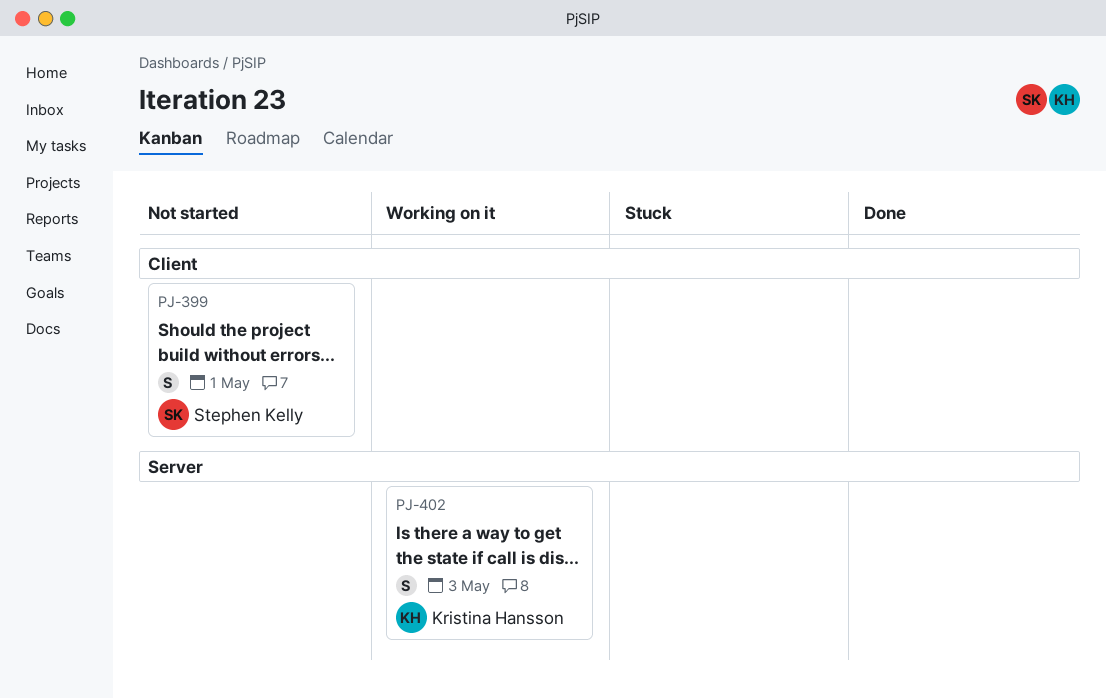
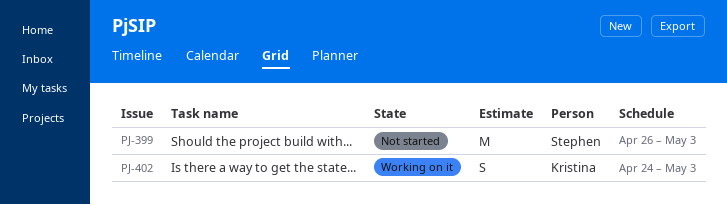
PJ-399, estimate: S -> M
PJ-399, due: May 1 -> May 3

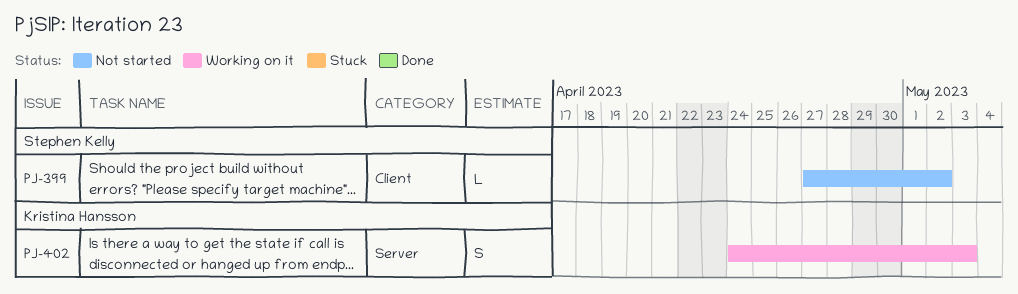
PJ-399, estimate: M -> L
PJ-399, start: Apr 26 -> Apr 27
PJ-399, due: May 3 -> May 2

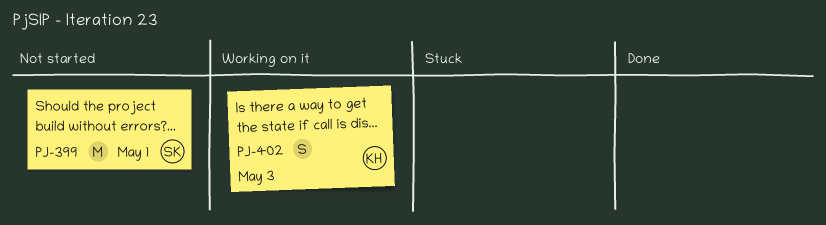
PJ-399, estimate: L -> M
PJ-399, due: May 2 -> May 1

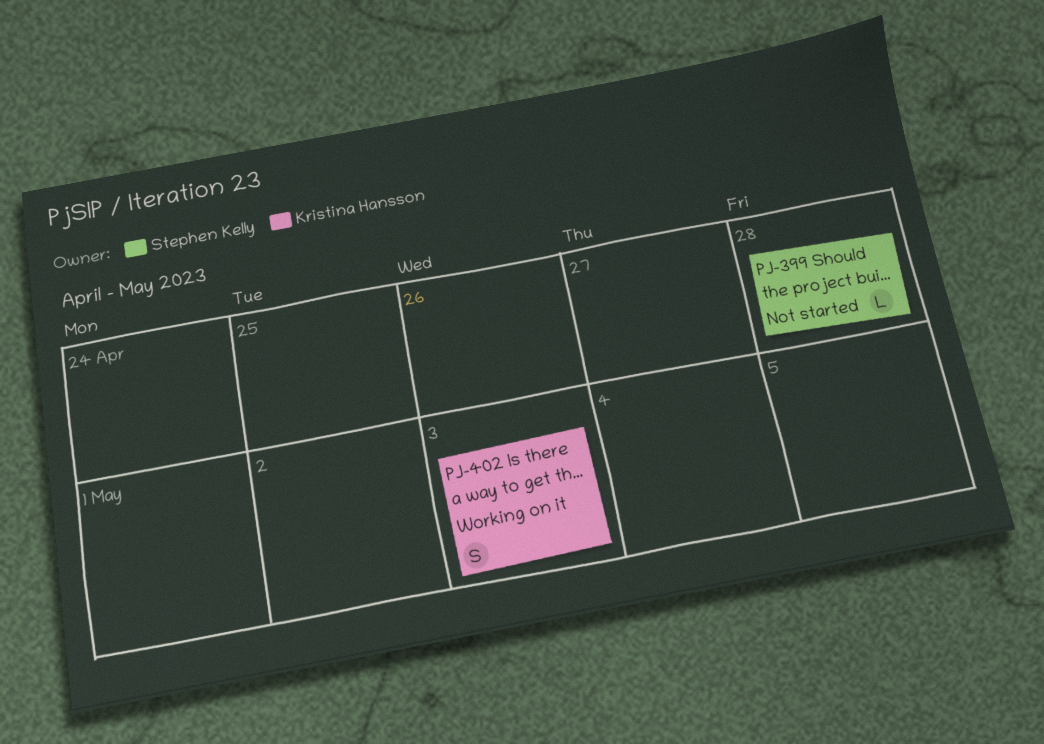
PJ-399, estimate: M -> L
PJ-399, due: May 1 -> Apr 28

